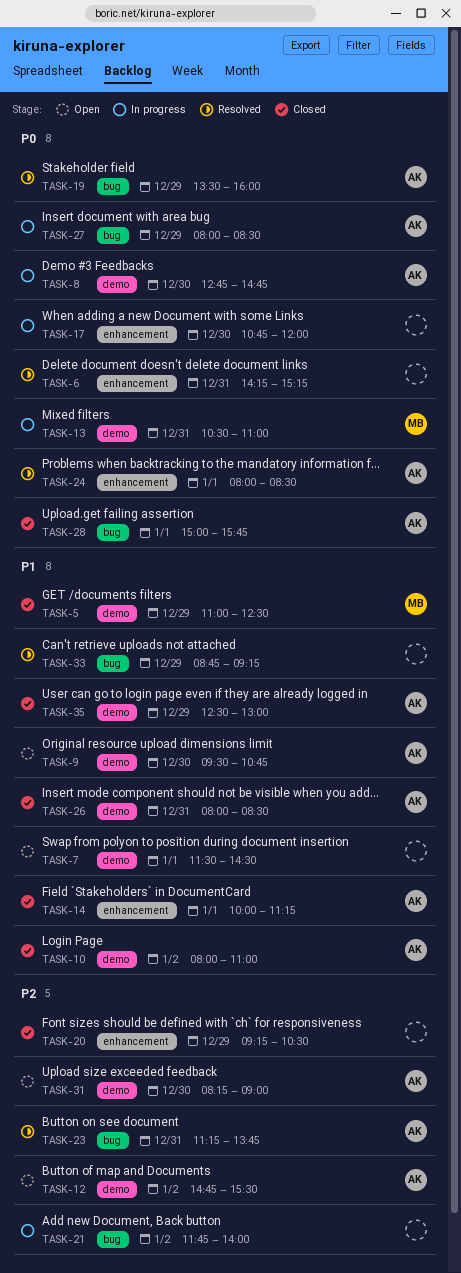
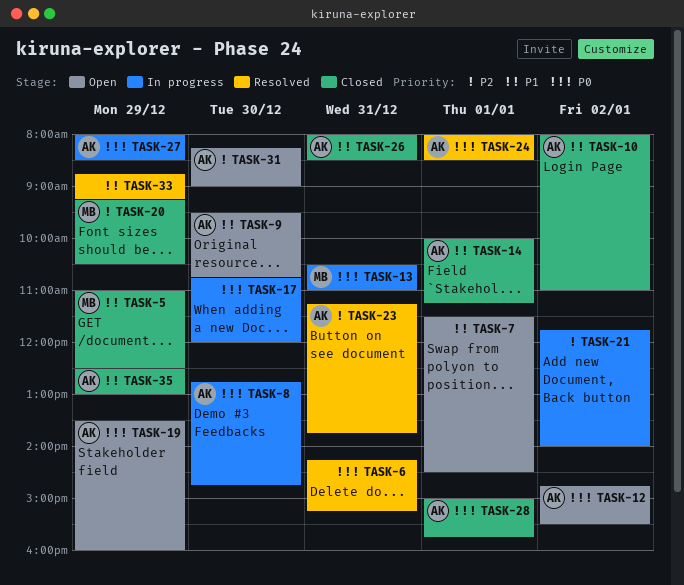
TASK-12, priority: P2 -> P0
TASK-19, status: Resolved -> Open
TASK-20, owner: none -> MB

